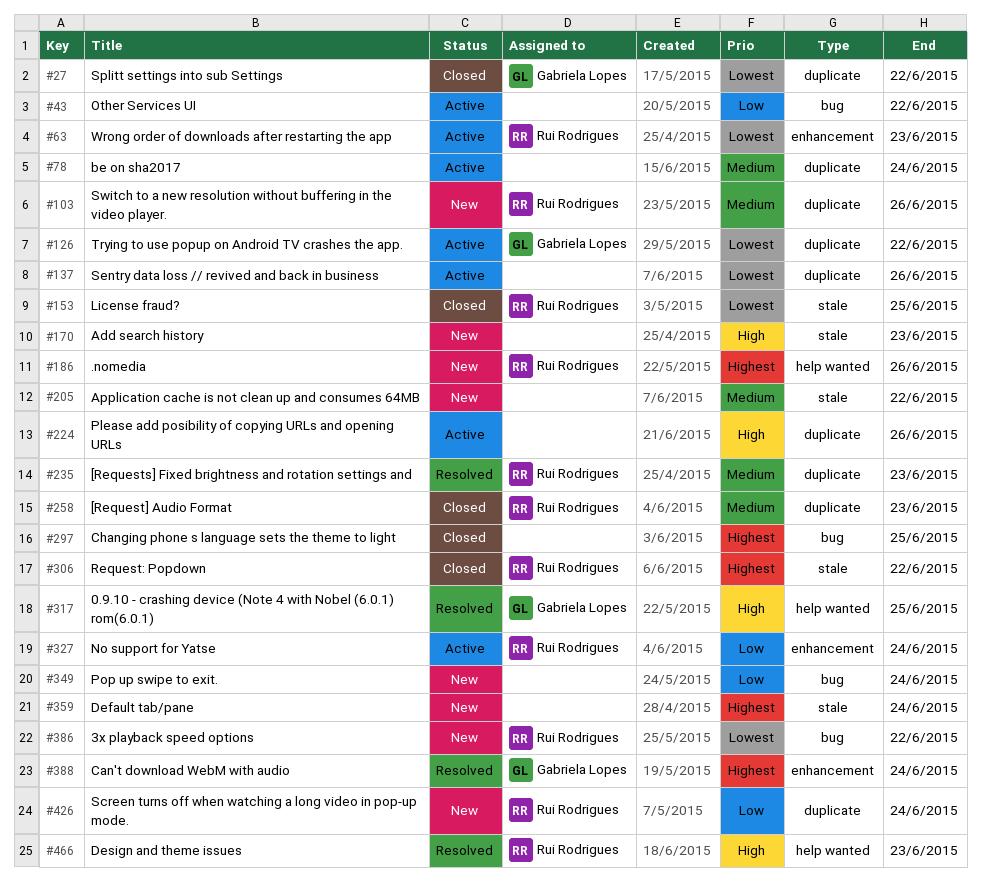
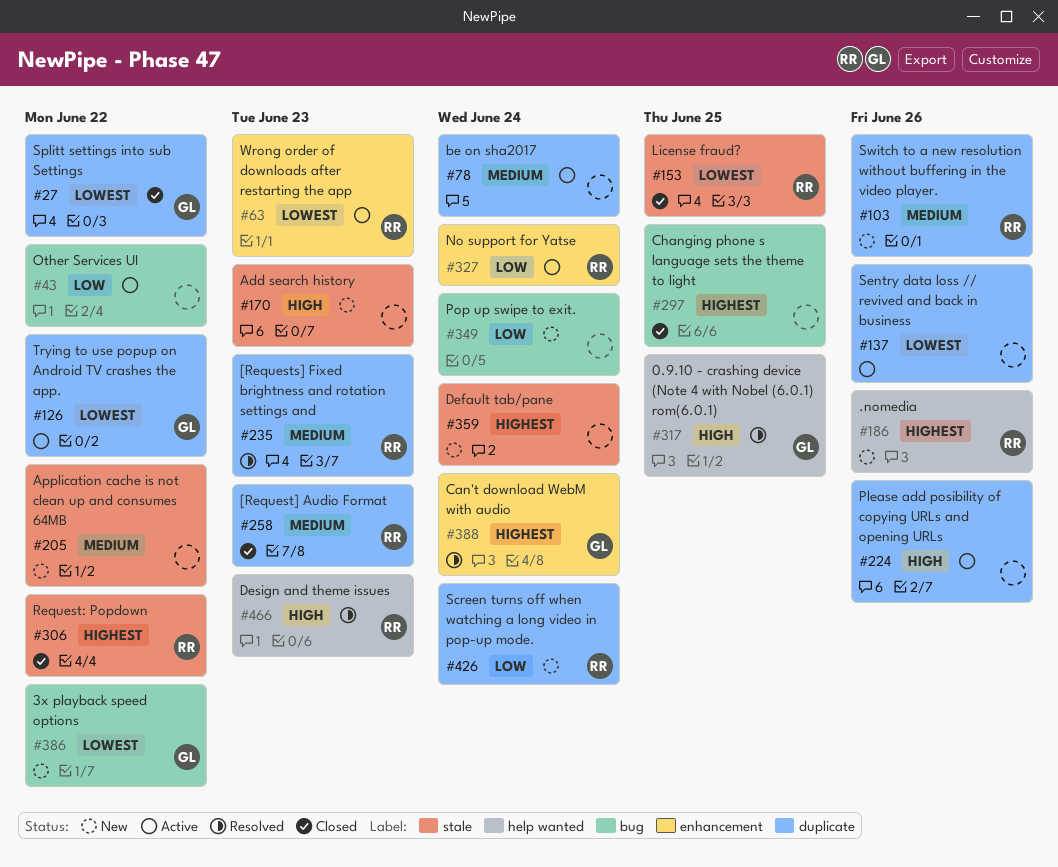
#386, owner: Rui Rodrigues -> Gabriela Lopes

